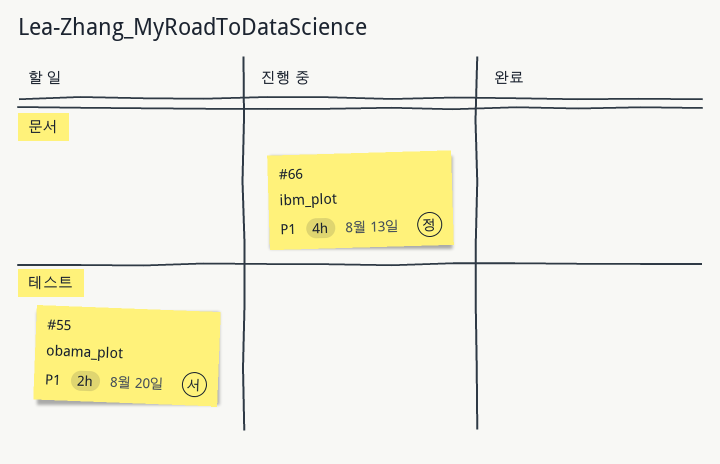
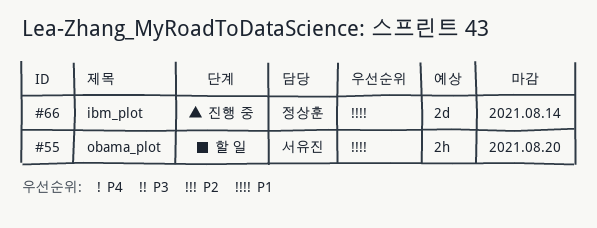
#66, estimate: 4h -> 2d
#66, due: Aug 13 -> Aug 14

